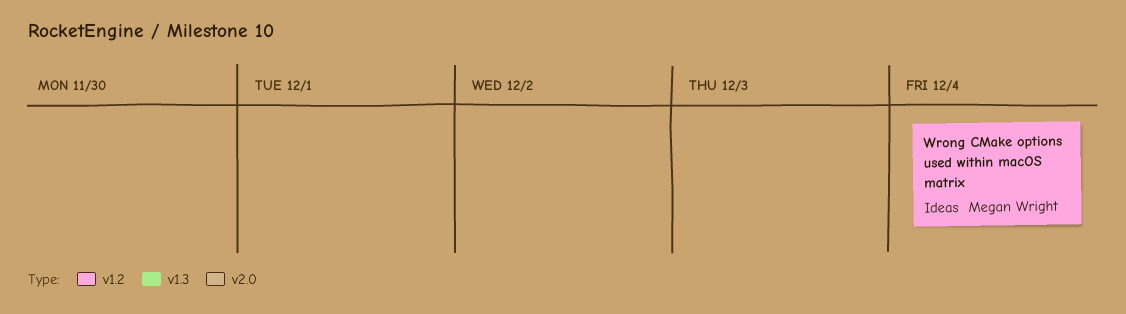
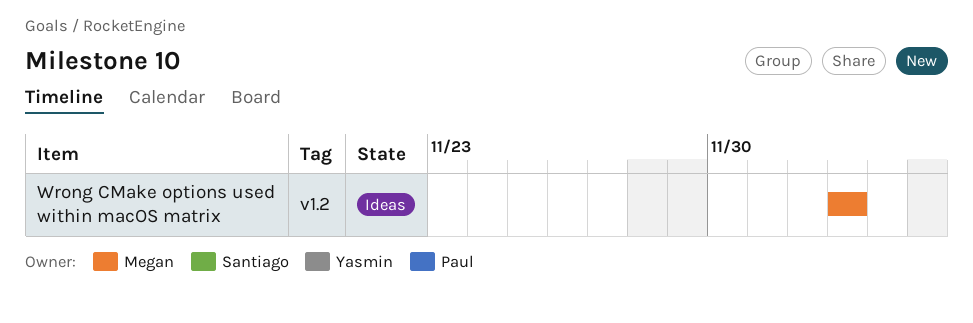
Wrong CMake options used within macOS matrix, due: Dec 4 -> Dec 3

